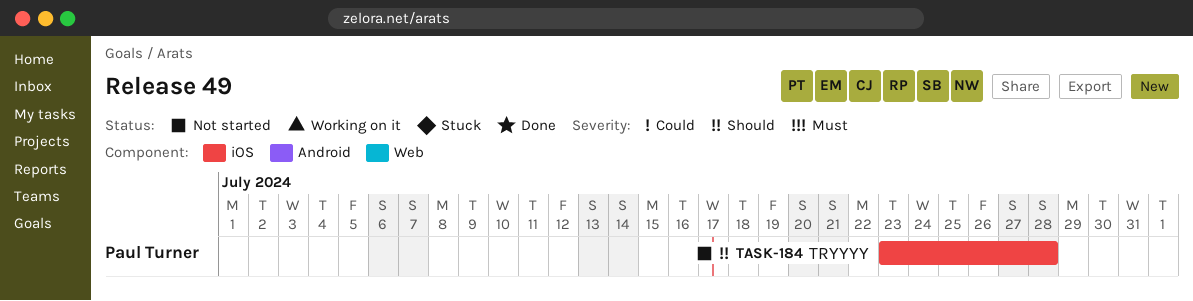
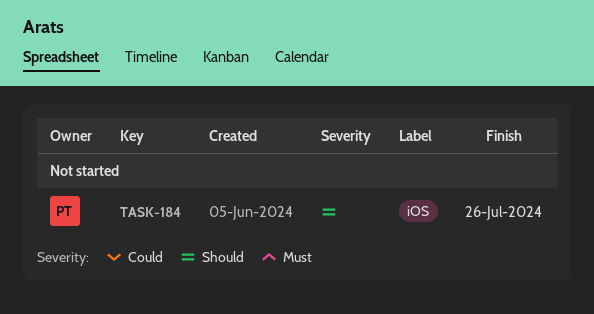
TASK-184, due: Jul 28 -> Jul 26

